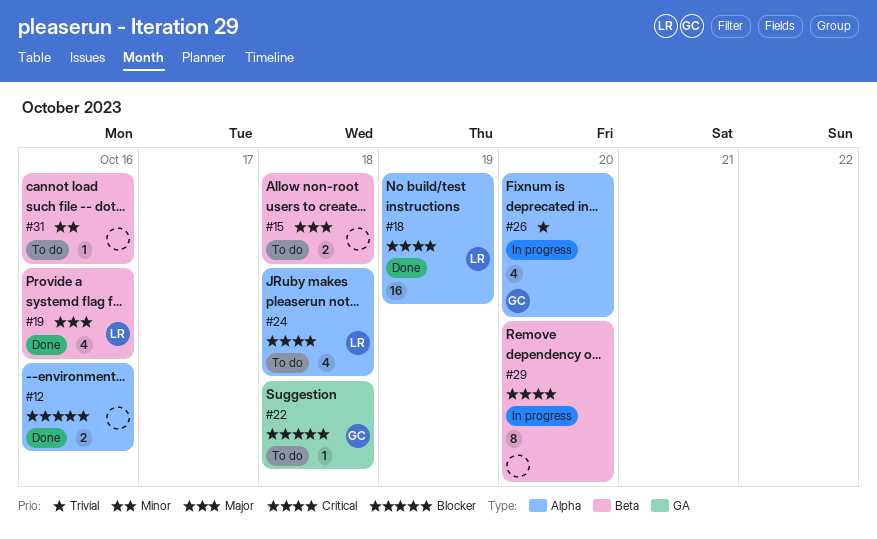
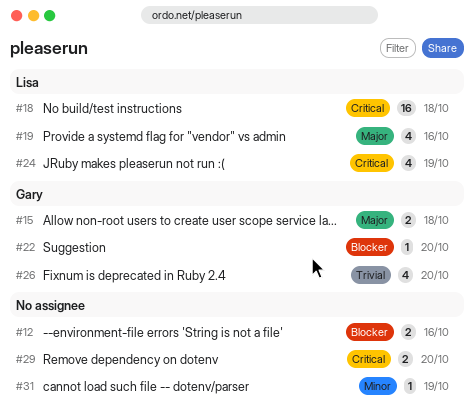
#15, owner: none -> Gary
#18, due: Oct 19 -> Oct 18
#22, due: Oct 18 -> Oct 20
#24, due: Oct 18 -> Oct 19
#29, estimate: 8 -> 2
#31, due: Oct 16 -> Oct 19

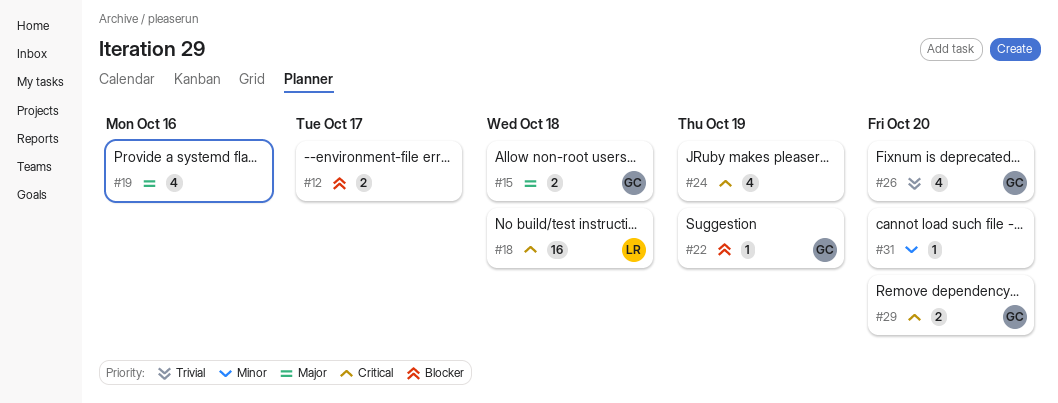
#12, due: Oct 16 -> Oct 17
#19, owner: Lisa -> none
#22, due: Oct 20 -> Oct 19
#24, owner: Lisa -> none
#29, owner: none -> Gary
#31, due: Oct 19 -> Oct 20

